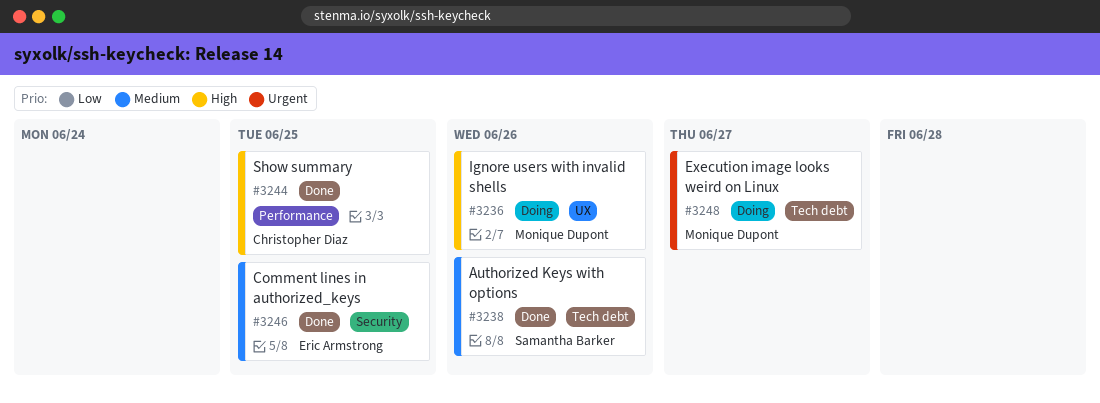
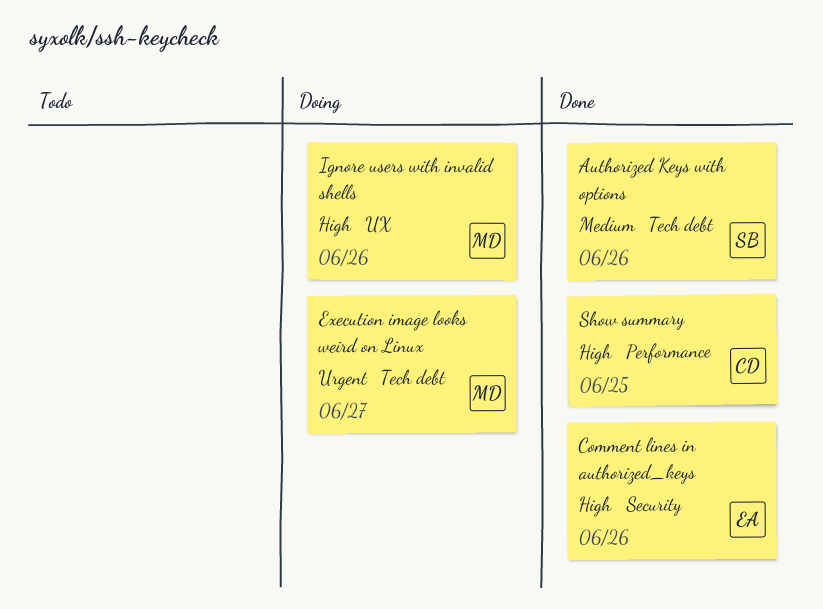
Comment lines in authorized_keys, priority: Medium -> High
Comment lines in authorized_keys, due: Jun 25 -> Jun 26

